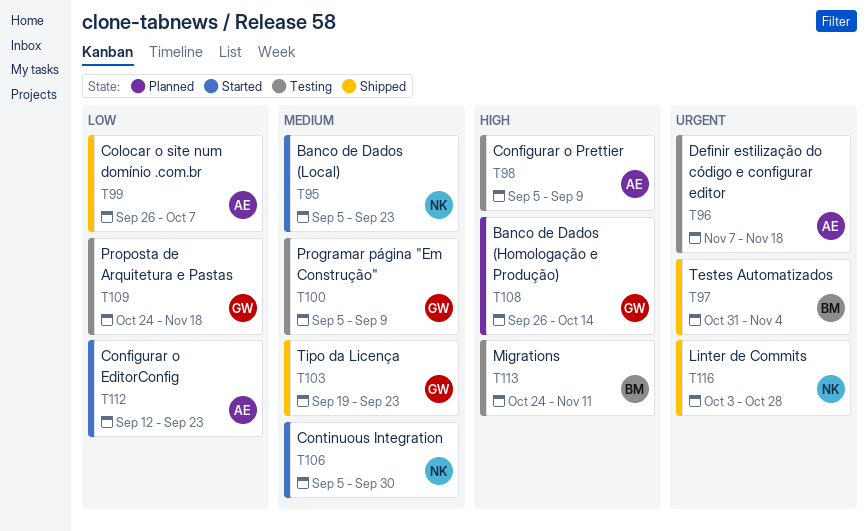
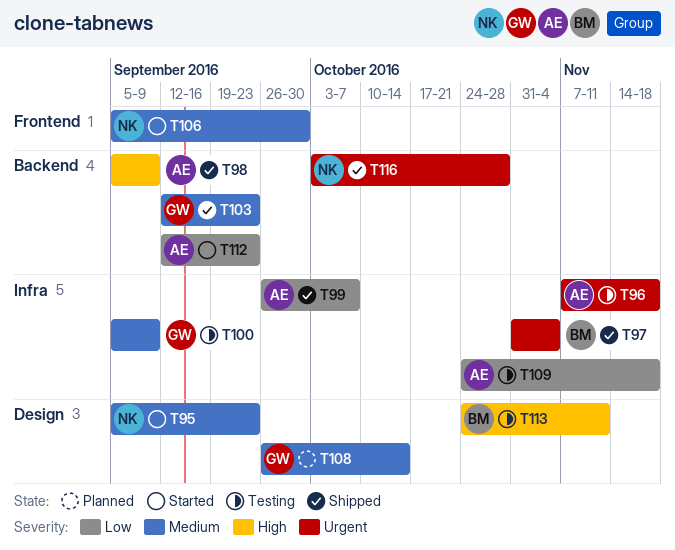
T98, status: Testing -> Shipped
T103, start: Sep 19 -> Sep 12
T108, priority: High -> Medium
T109, owner: GW -> AE

